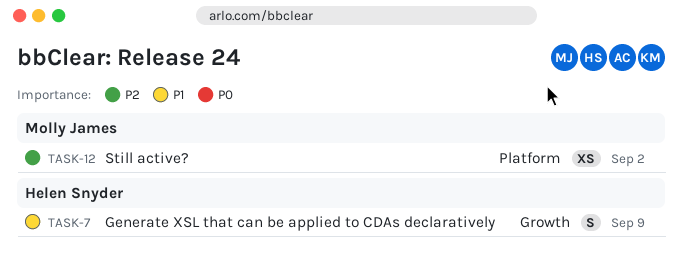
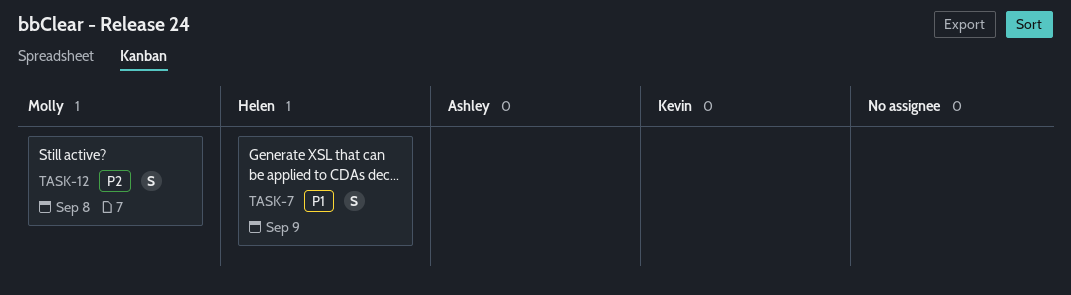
TASK-12, estimate: XS -> S
TASK-12, due: Sep 2 -> Sep 8

